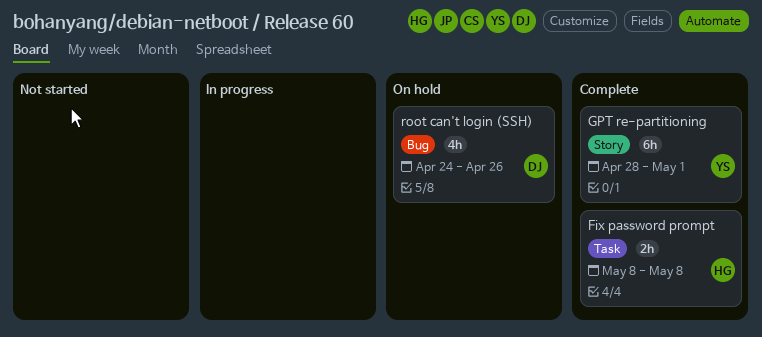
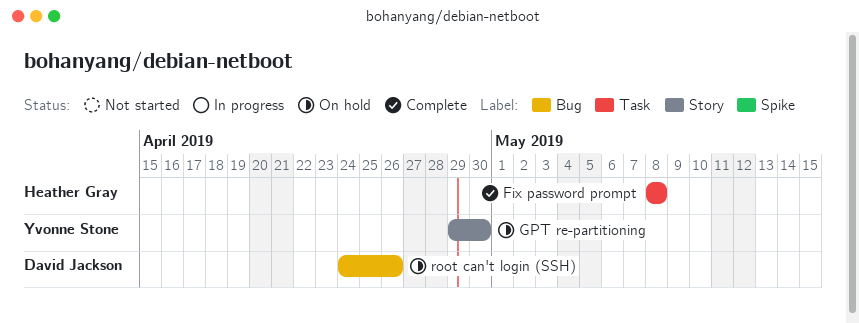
GPT re-partitioning, status: Complete -> On hold
GPT re-partitioning, start: Apr 28 -> Apr 29
GPT re-partitioning, due: May 1 -> Apr 30

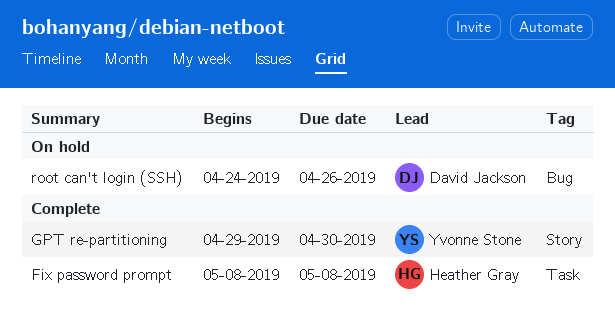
GPT re-partitioning, status: On hold -> Complete

